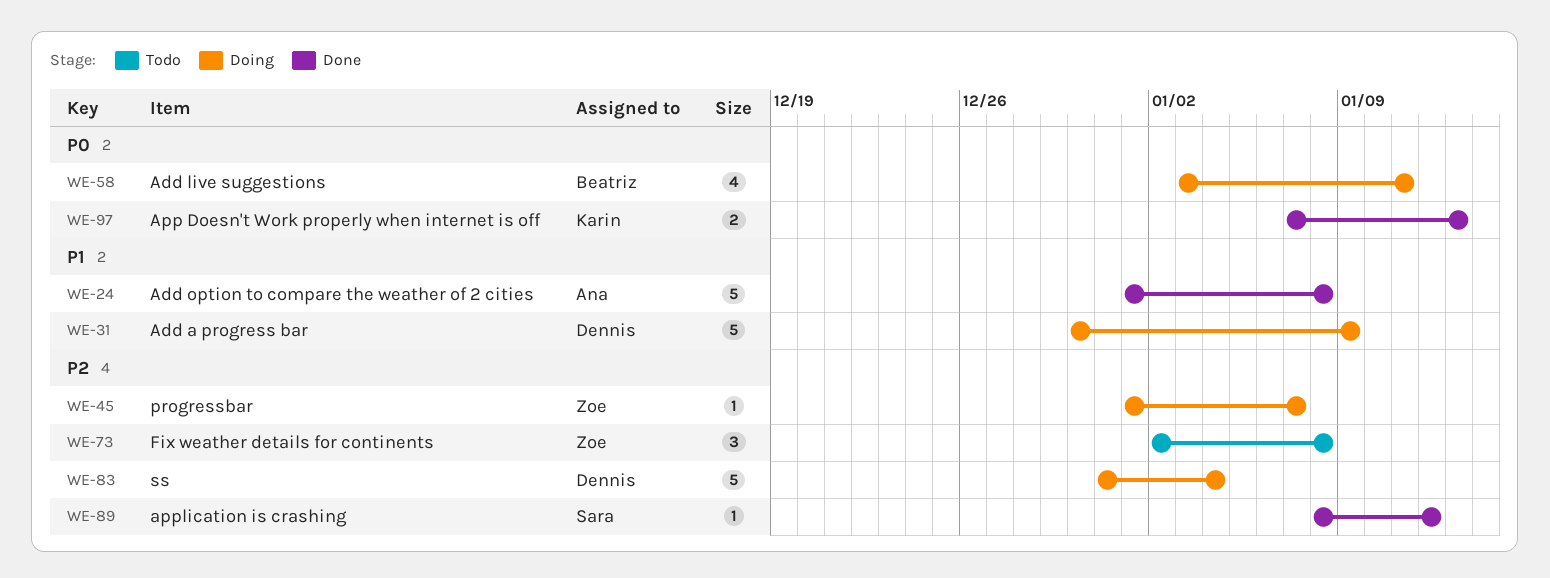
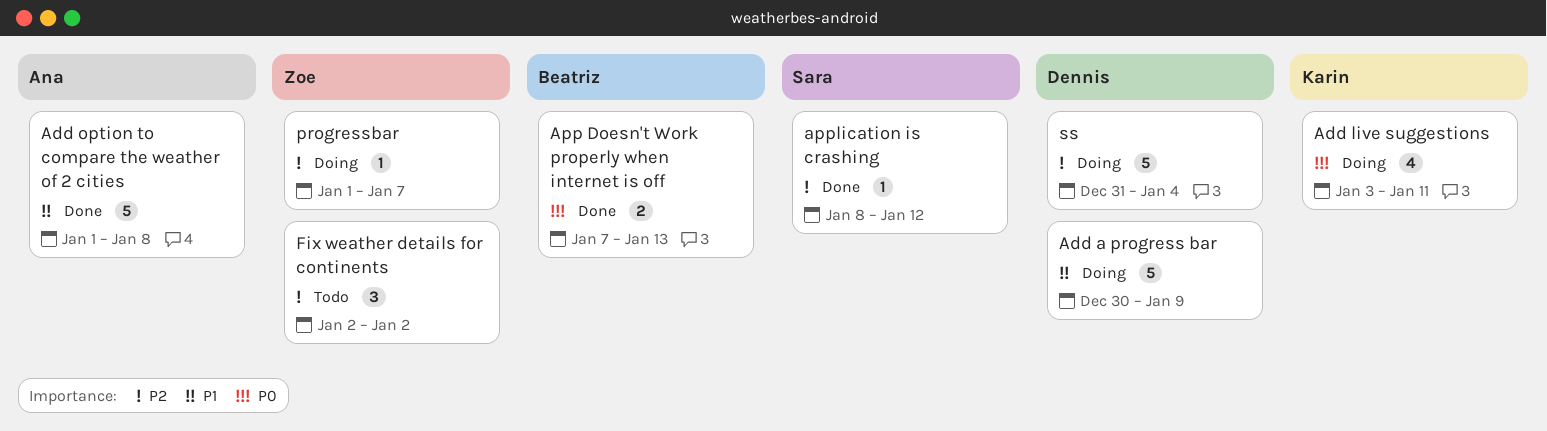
Add live suggestions, owner: Beatriz -> Karin
App Doesn't Work properly when internet is off, owner: Karin -> Beatriz
Fix weather details for continents, due: Jan 8 -> Jan 2

